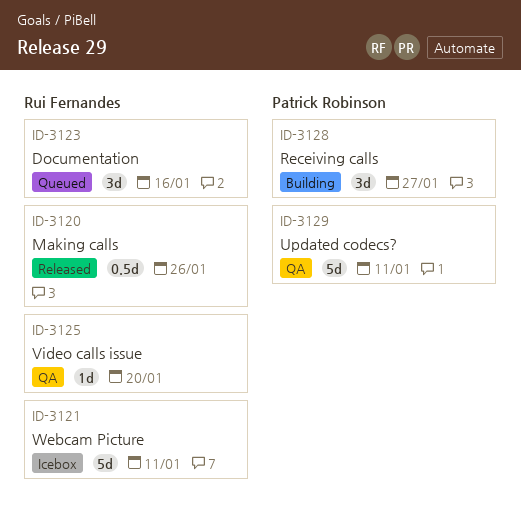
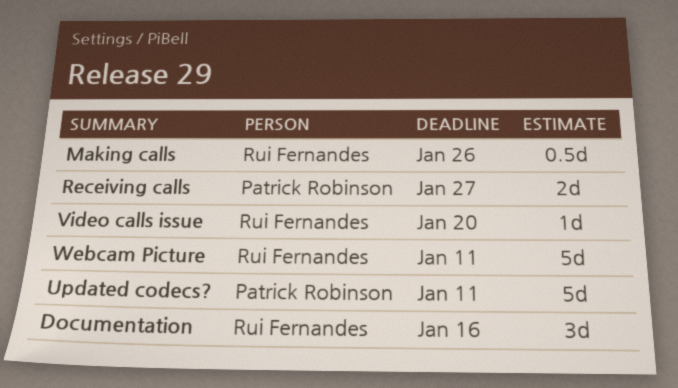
Receiving calls, estimate: 3d -> 2d

